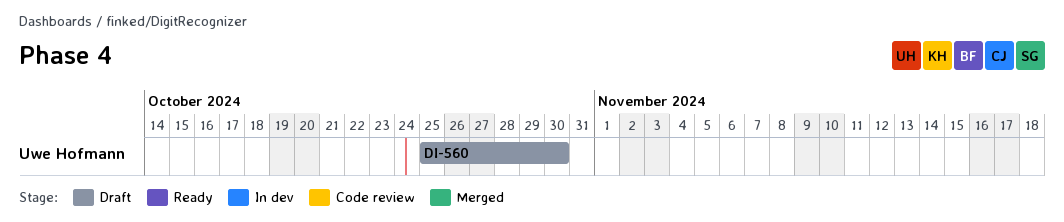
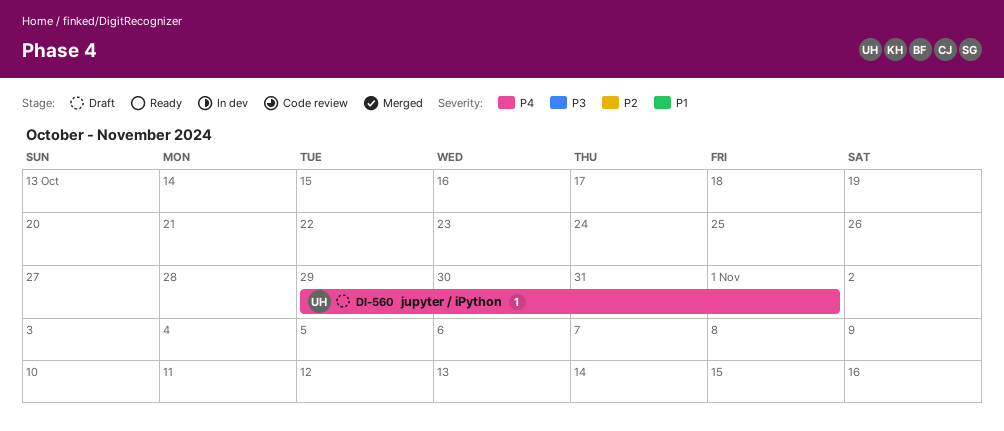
DI-560, start: Oct 25 -> Oct 29
DI-560, due: Oct 30 -> Nov 1

